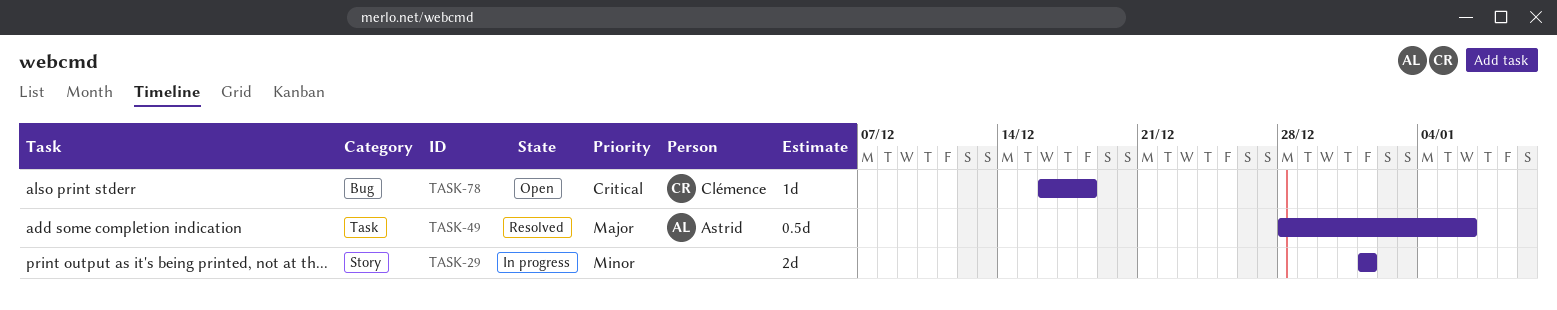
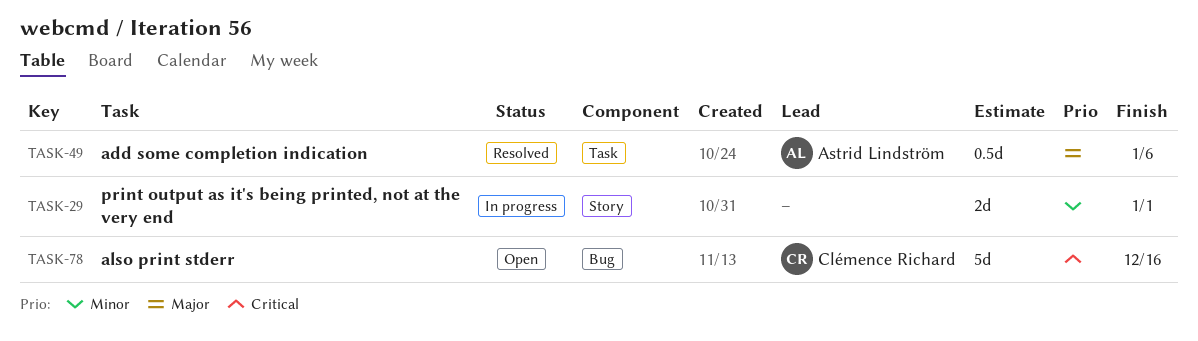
TASK-78, estimate: 1d -> 5d
TASK-78, due: Dec 18 -> Dec 16

